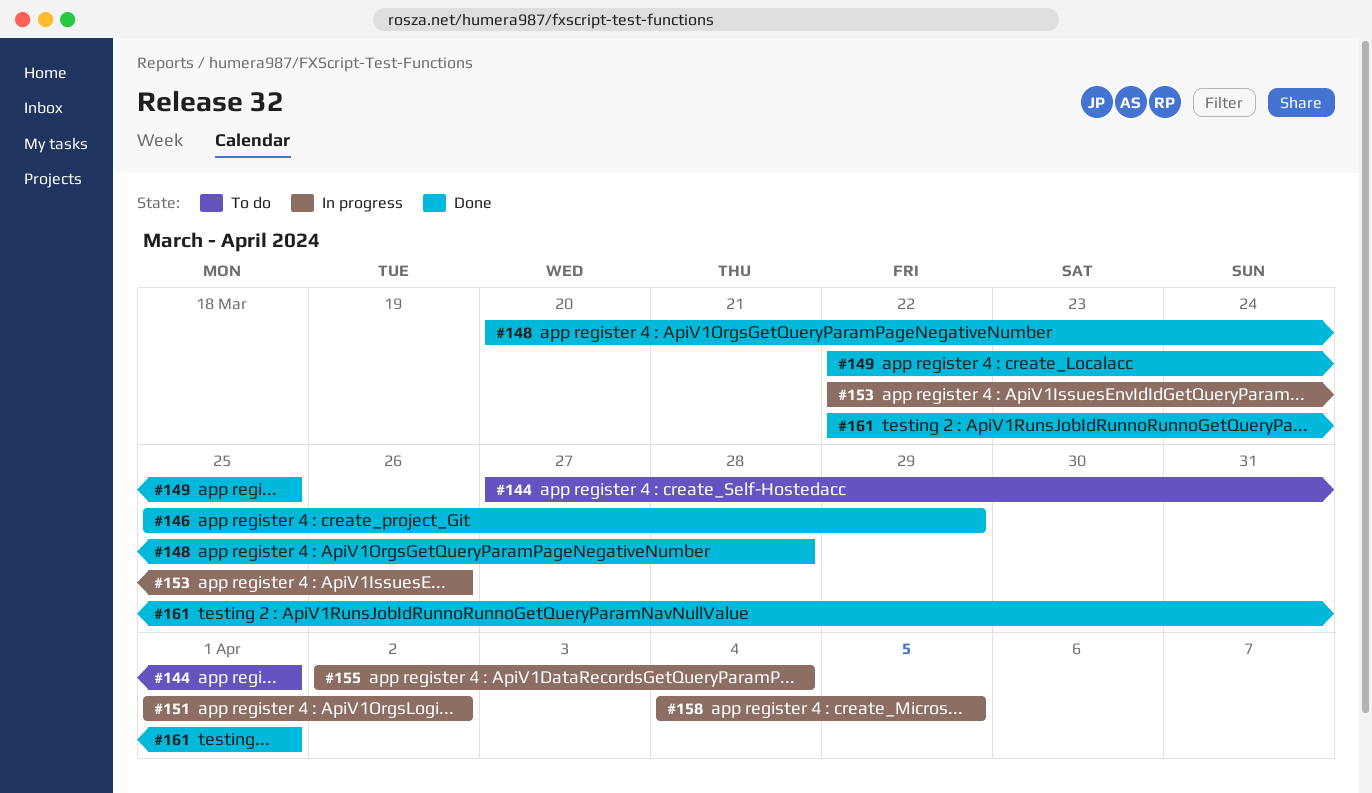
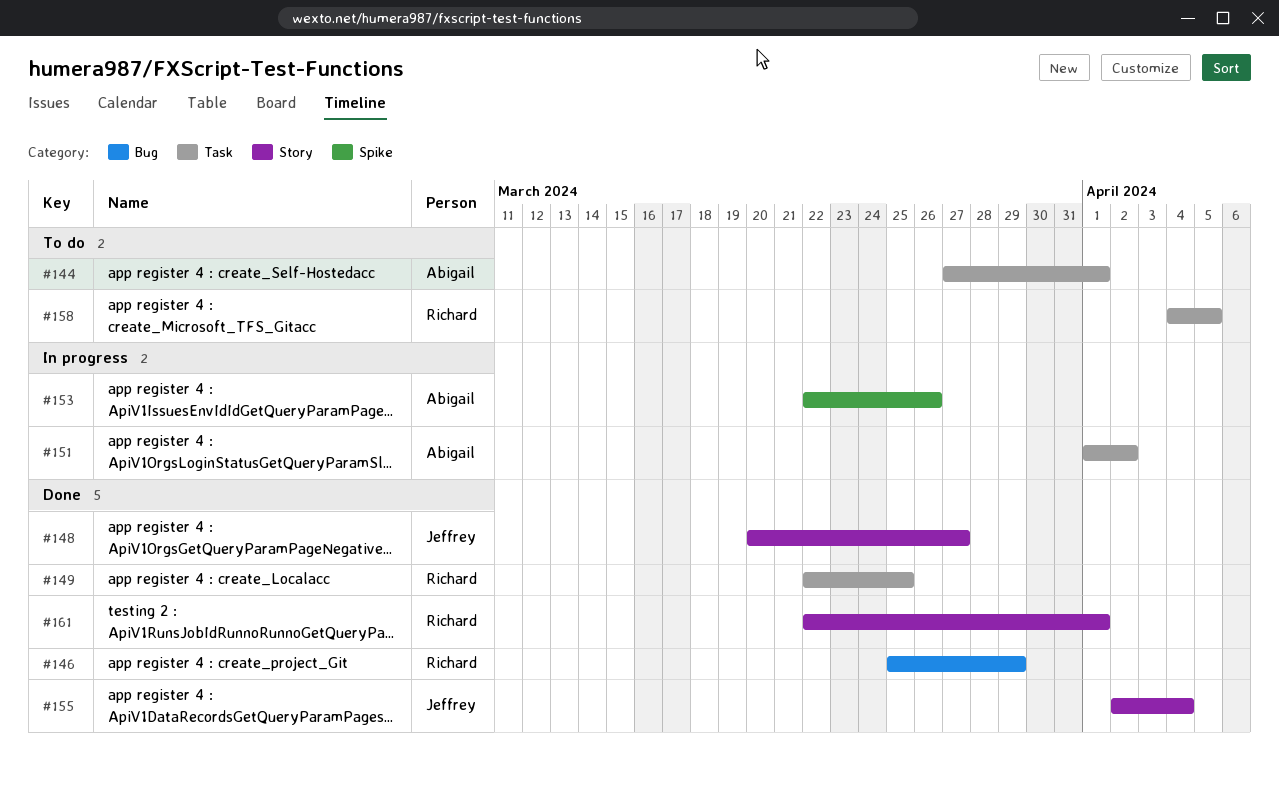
#148, due: Mar 28 -> Mar 27
#155, status: In progress -> Done
#158, status: In progress -> To do

